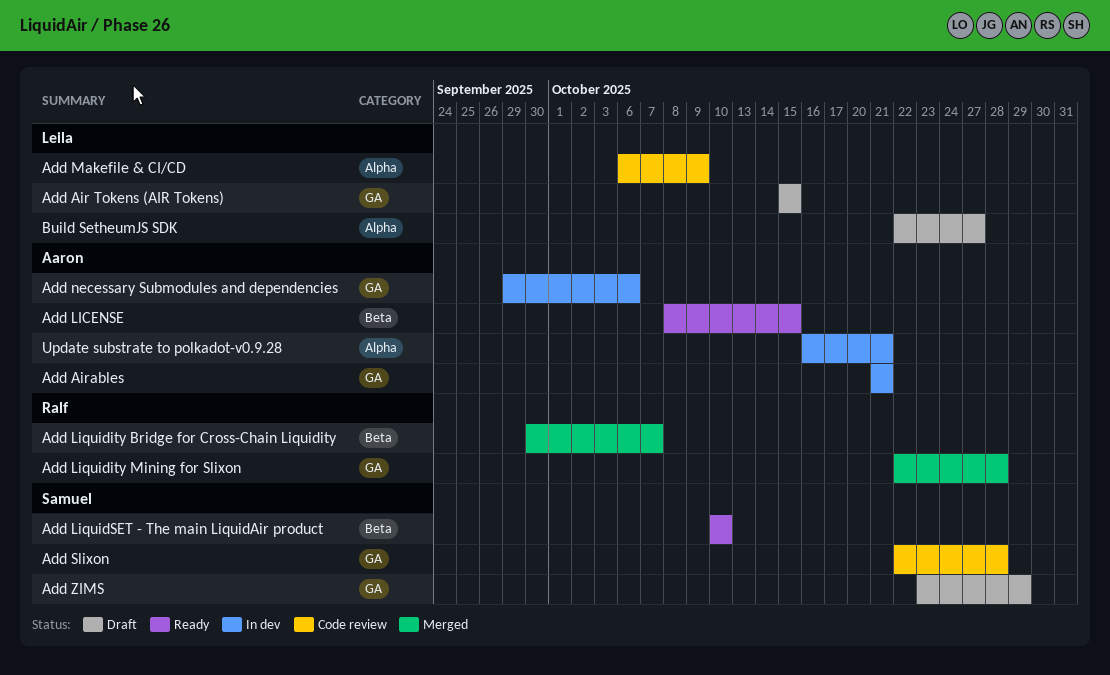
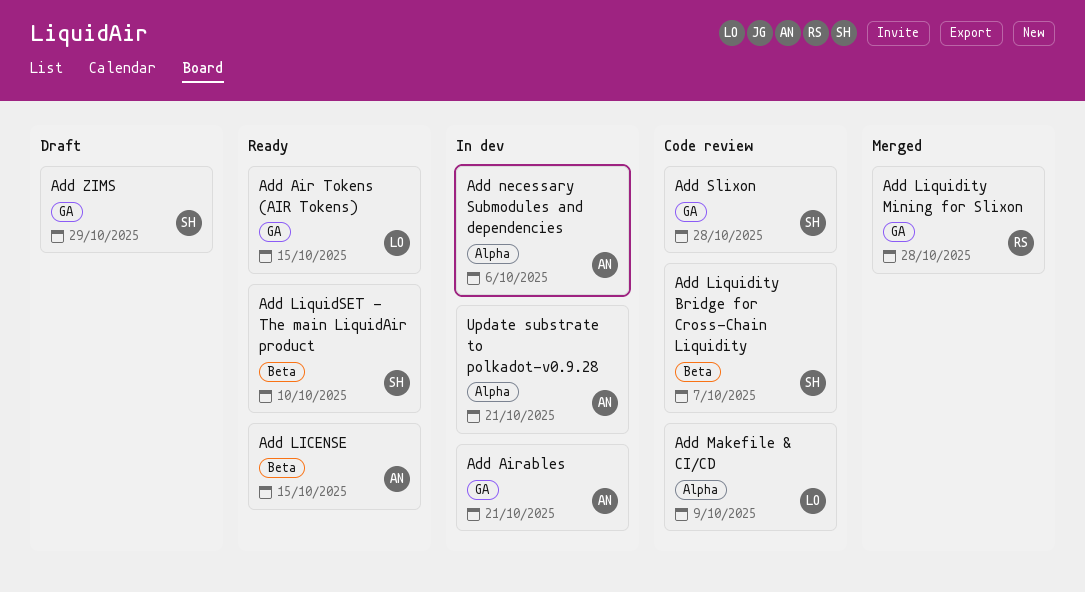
Add Air Tokens (AIR Tokens), status: Draft -> Ready
Add Liquidity Bridge for Cross-Chain Liquidity, status: Merged -> Code review
Add Liquidity Bridge for Cross-Chain Liquidity, owner: Ralf -> Samuel
Add necessary Submodules and dependencies, label: GA -> Alpha
Build SetheumJS SDK: present -> none

